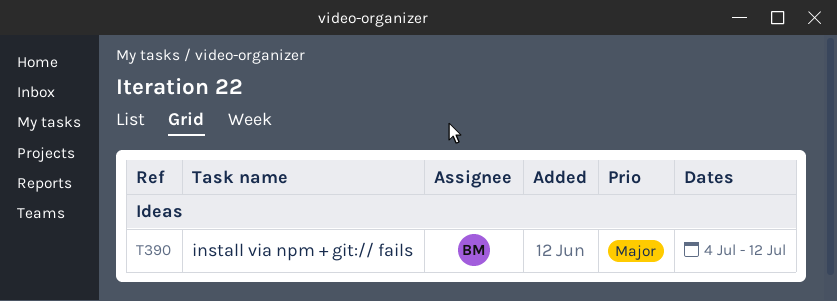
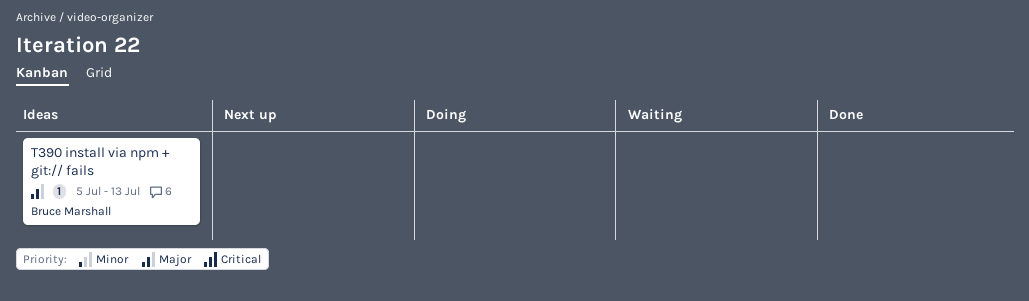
T390, start: Jul 4 -> Jul 5
T390, due: Jul 12 -> Jul 13

